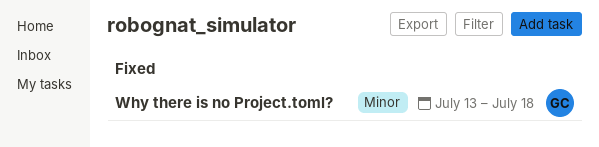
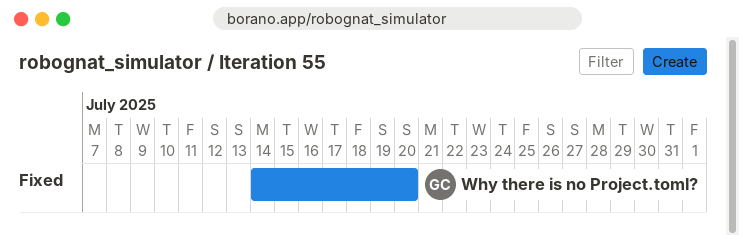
Why there is no Project.toml?, start: Jul 13 -> Jul 14
Why there is no Project.toml?, due: Jul 18 -> Jul 20

